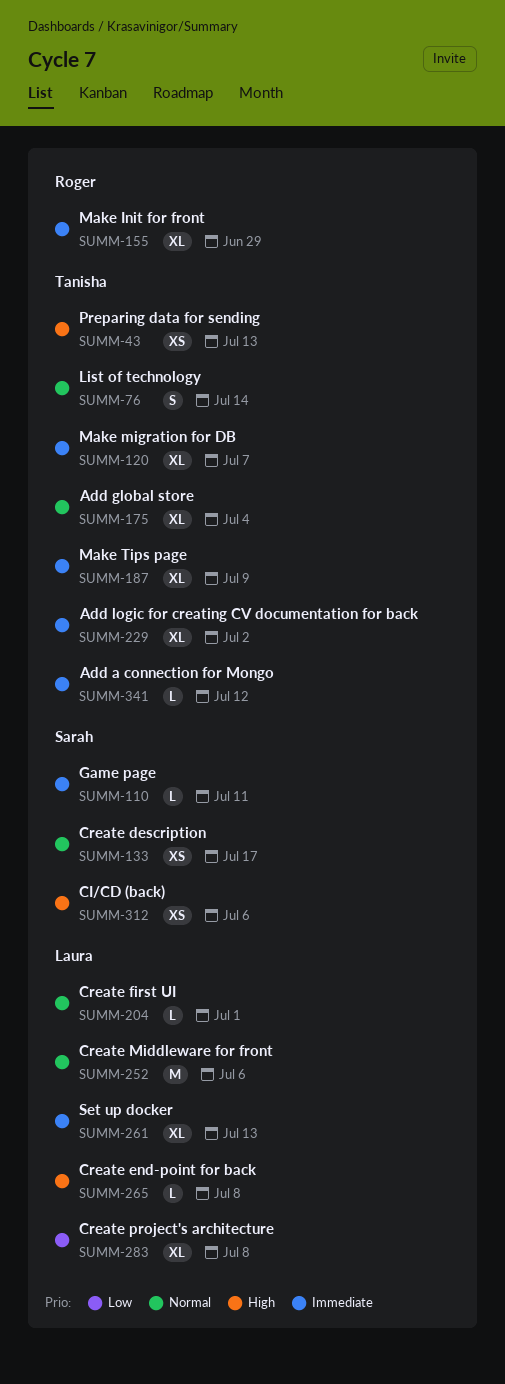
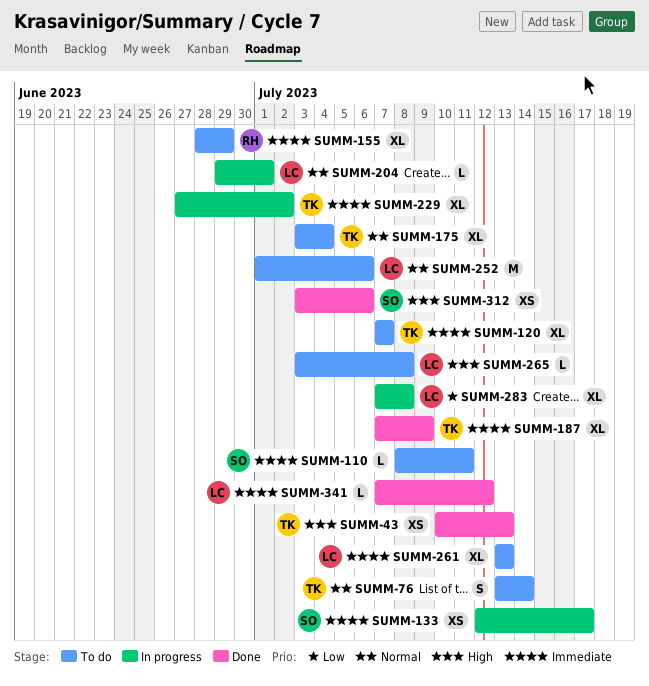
SUMM-133, priority: Normal -> Immediate
SUMM-341, owner: Tanisha -> Laura

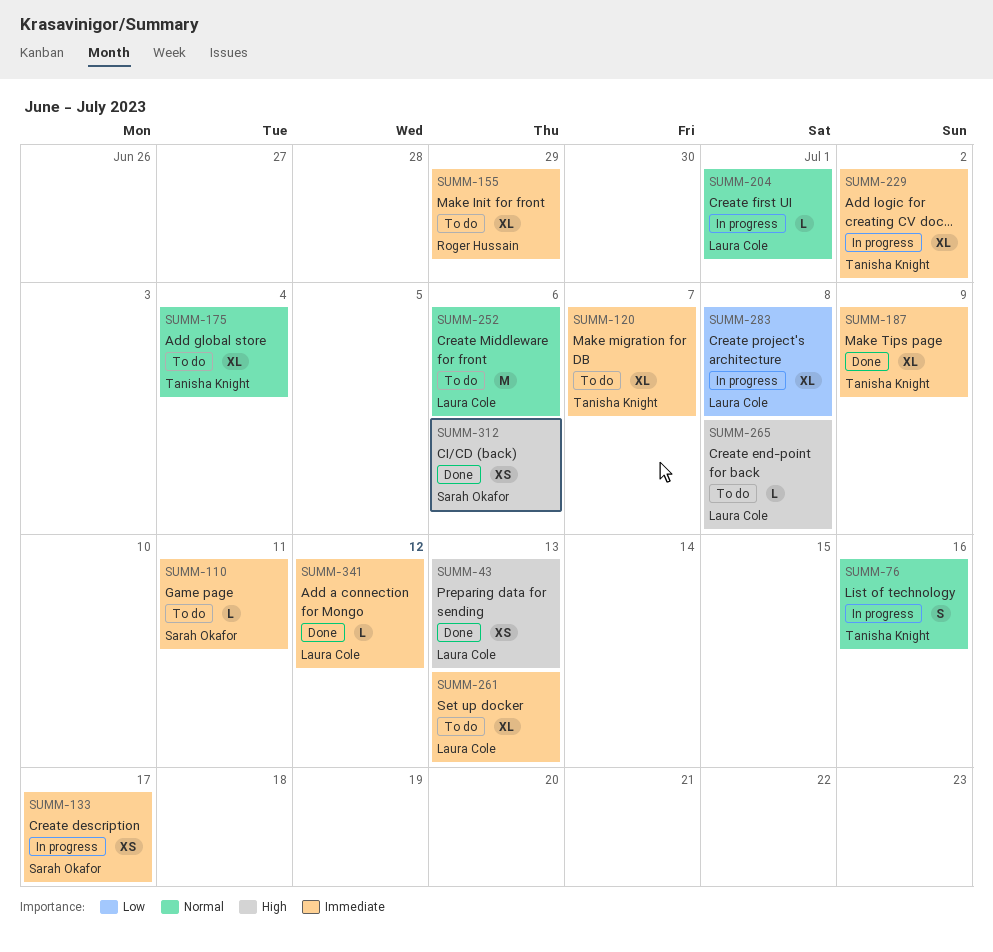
SUMM-43, owner: Tanisha Knight -> Laura Cole
SUMM-76, status: To do -> In progress
SUMM-76, due: Jul 14 -> Jul 16

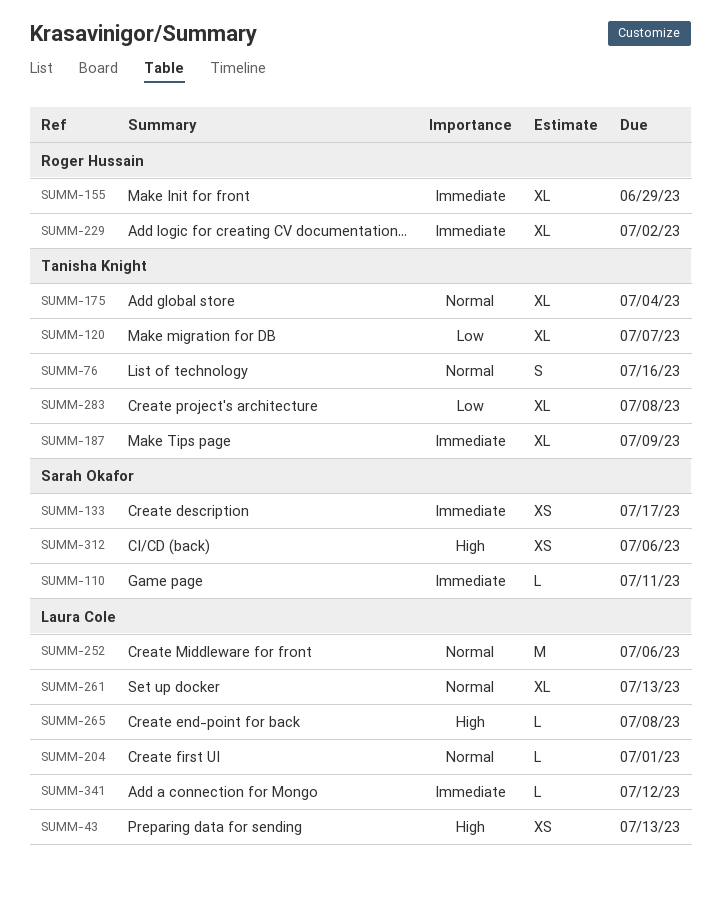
SUMM-120, priority: Immediate -> Low
SUMM-229, owner: Tanisha Knight -> Roger Hussain
SUMM-261, priority: Immediate -> Normal
SUMM-283, owner: Laura Cole -> Tanisha Knight

